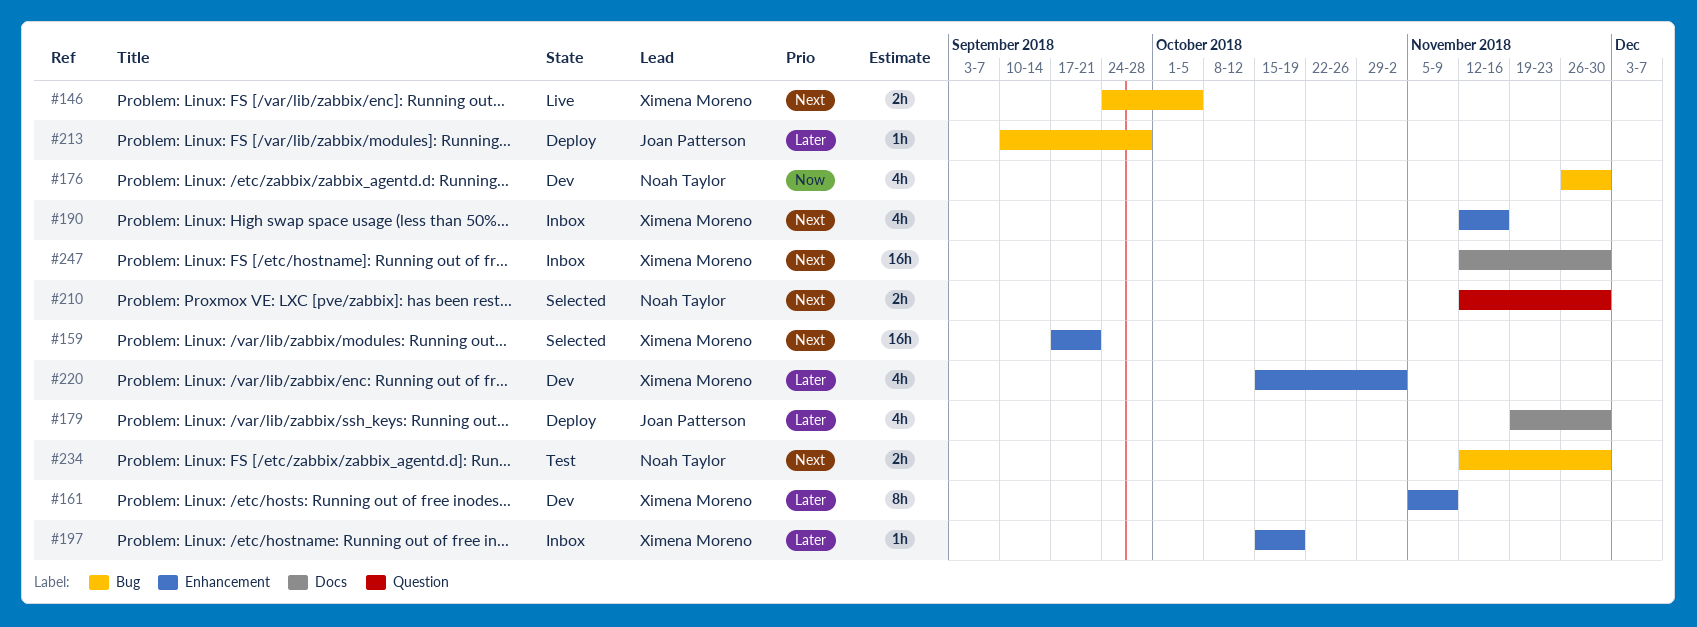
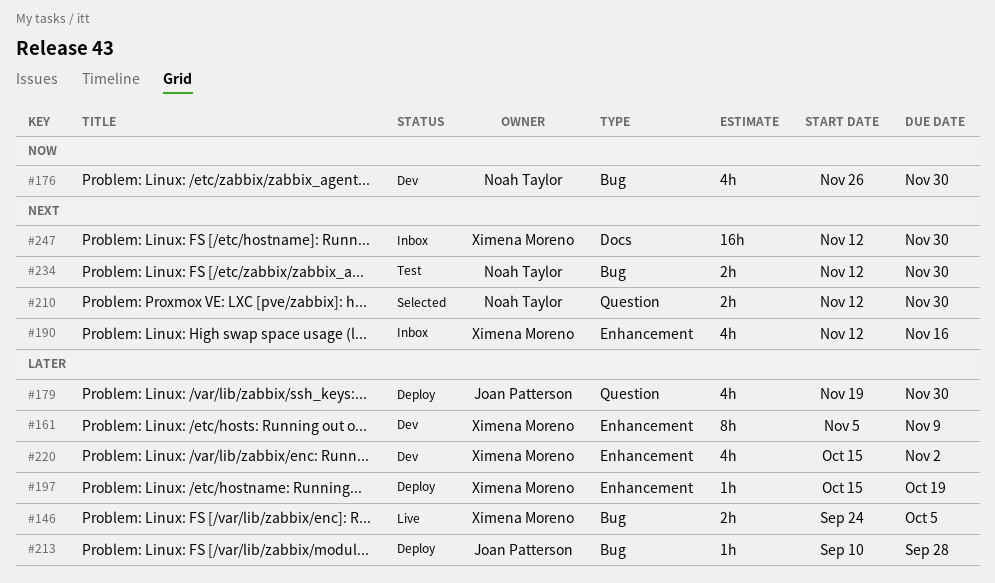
#146, priority: Next -> Later
#159: present -> none
#179, label: Docs -> Question
#197, status: Inbox -> Deploy

